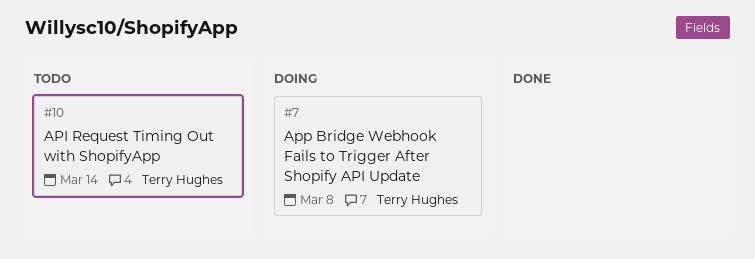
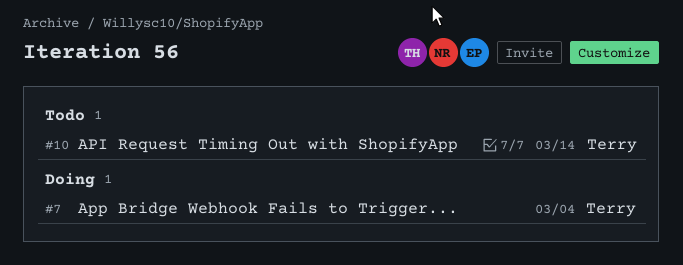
#7, due: Mar 8 -> Mar 4

